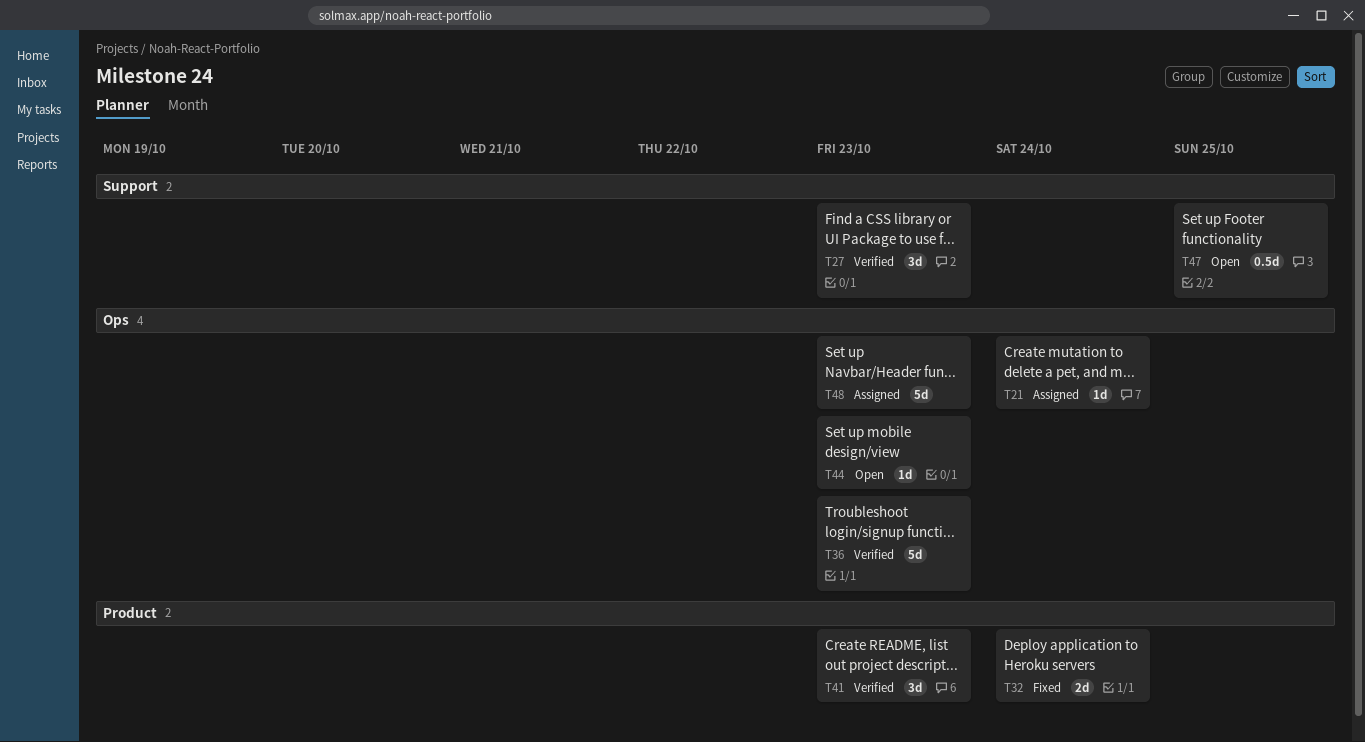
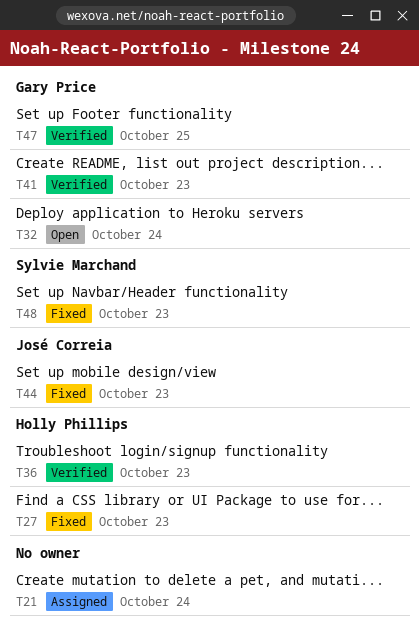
T27, status: Verified -> Fixed
T32, status: Fixed -> Open
T44, status: Open -> Fixed
T47, status: Open -> Verified
T48, status: Assigned -> Fixed

